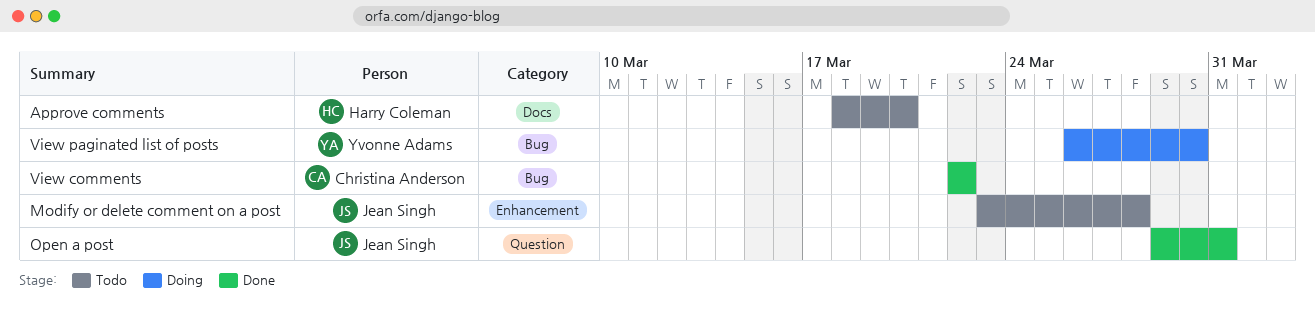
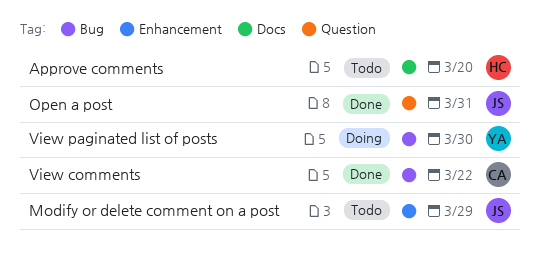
Modify or delete comment on a post, due: Mar 28 -> Mar 29

